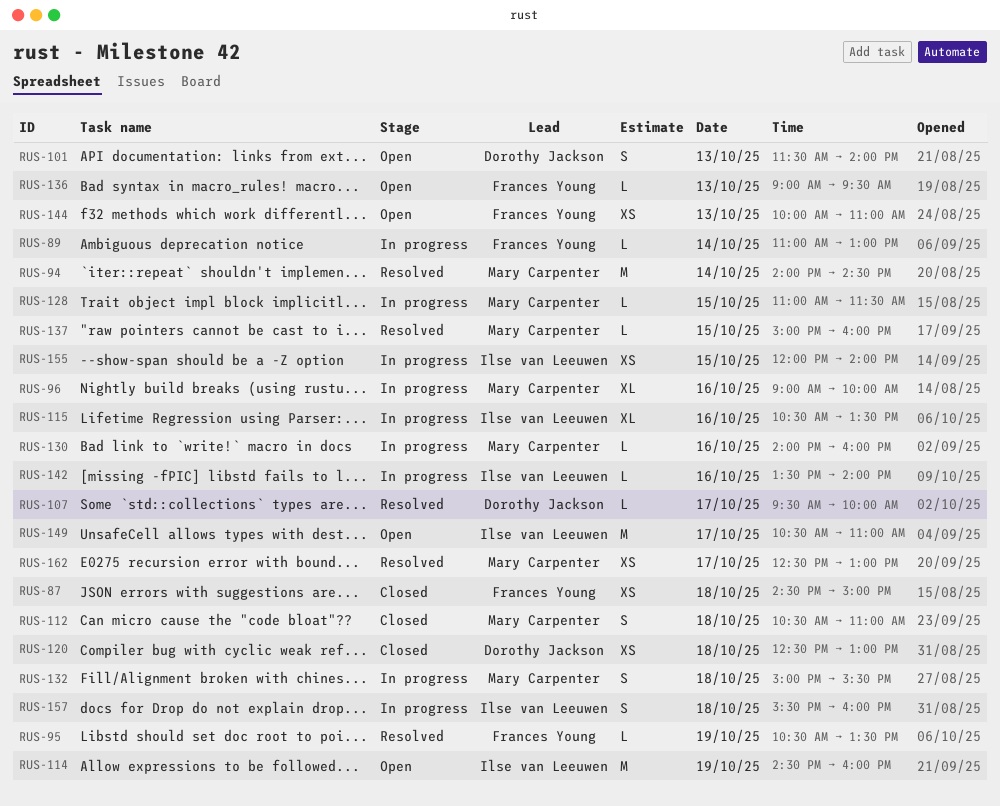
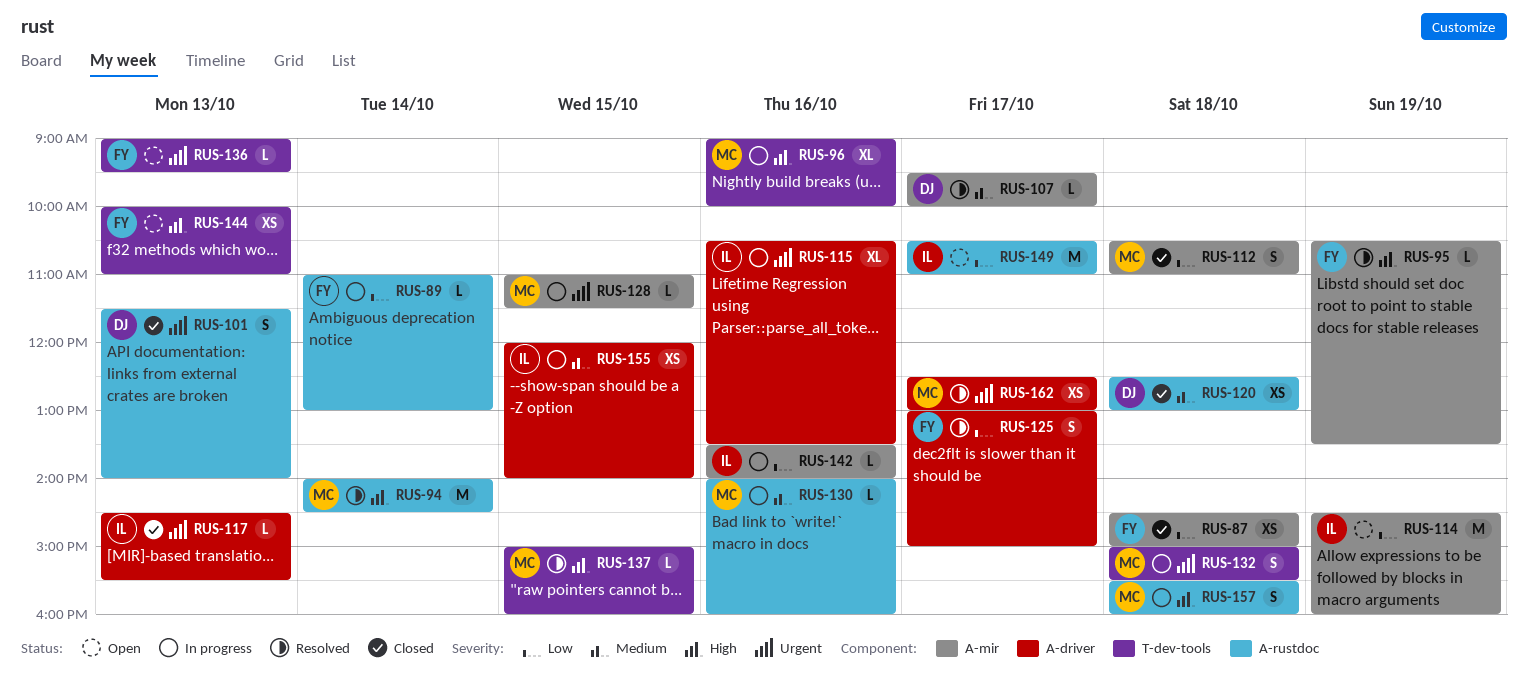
RUS-101, status: Open -> Closed
RUS-117: none -> present
RUS-125: none -> present
RUS-157, owner: Ilse van Leeuwen -> Mary Carpenter

